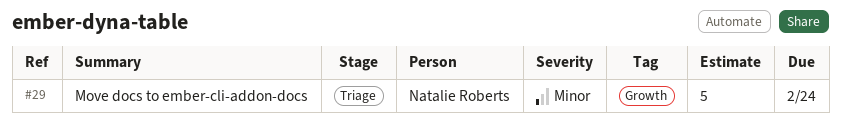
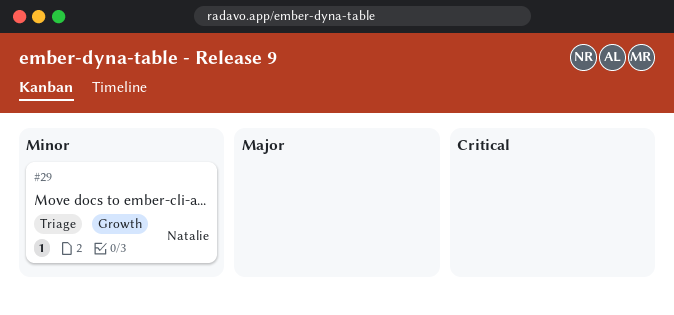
#29, estimate: 5 -> 1

